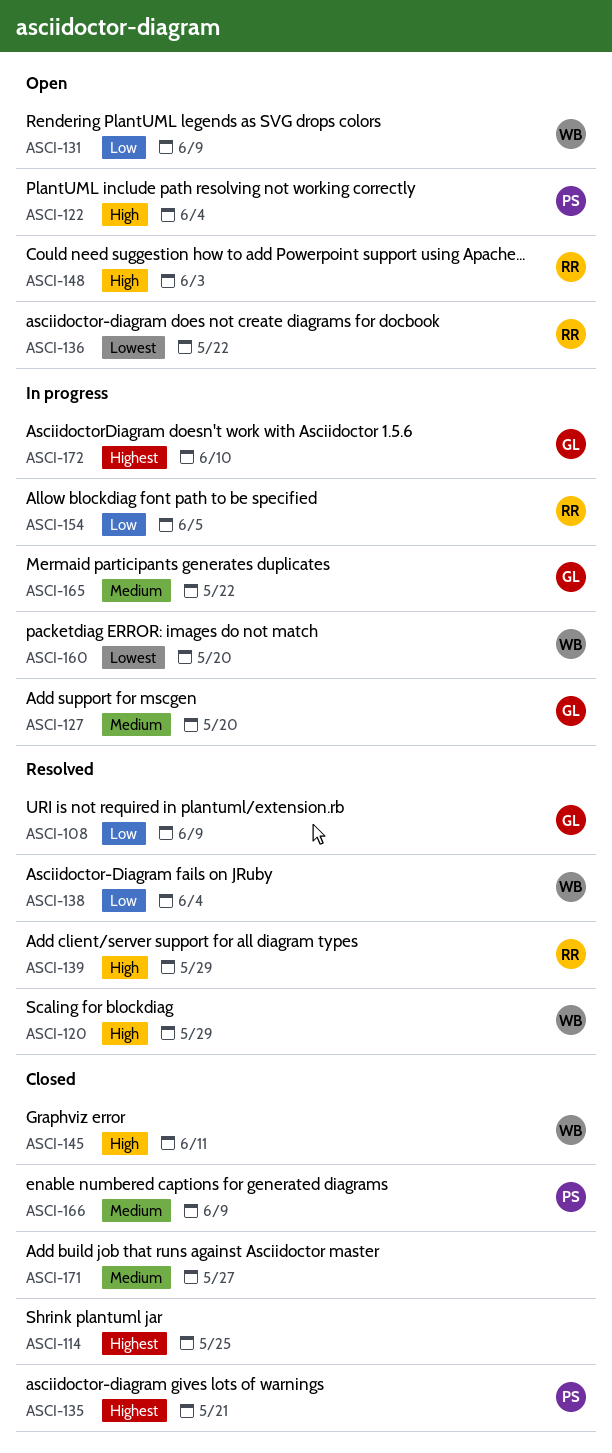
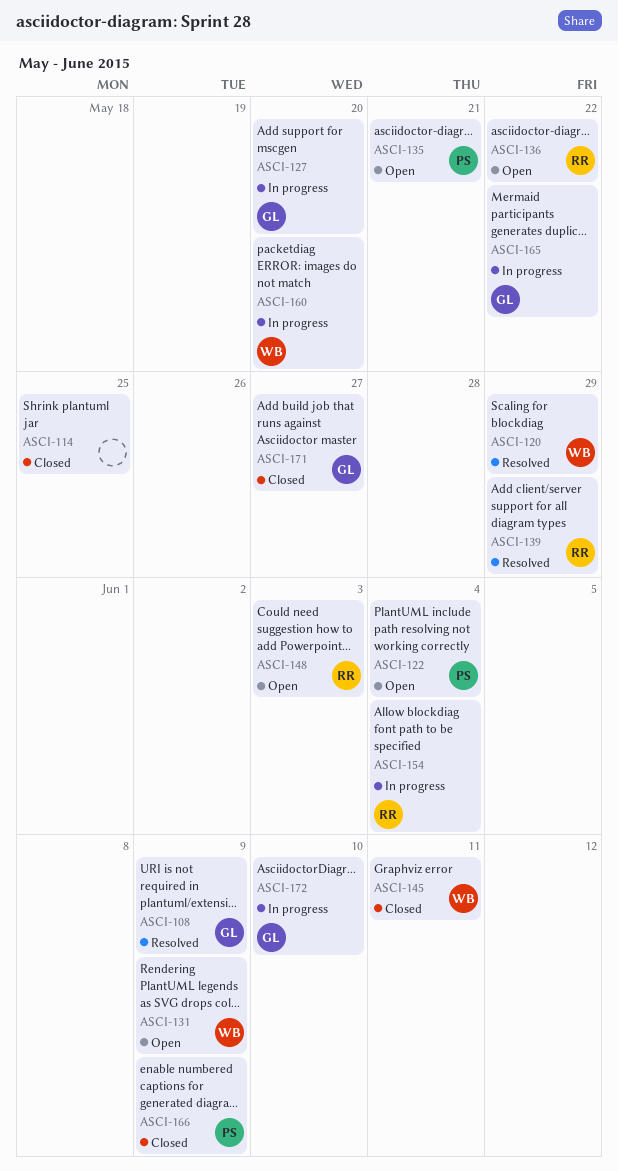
ASCI-135, status: Closed -> Open
ASCI-138: present -> none
ASCI-154, due: Jun 5 -> Jun 4
ASCI-171, owner: none -> GL

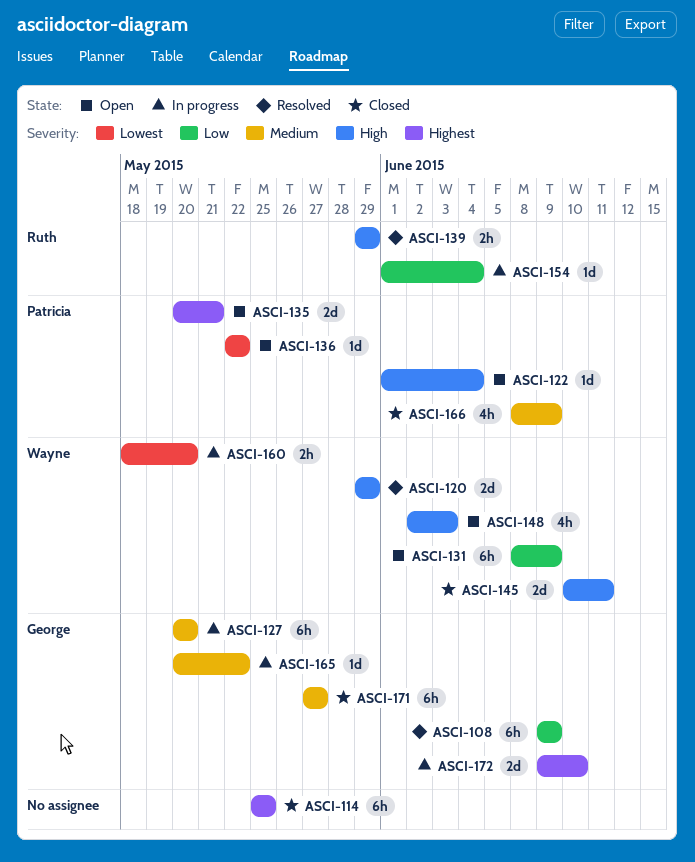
ASCI-136, owner: Ruth -> Patricia
ASCI-148, owner: Ruth -> Wayne

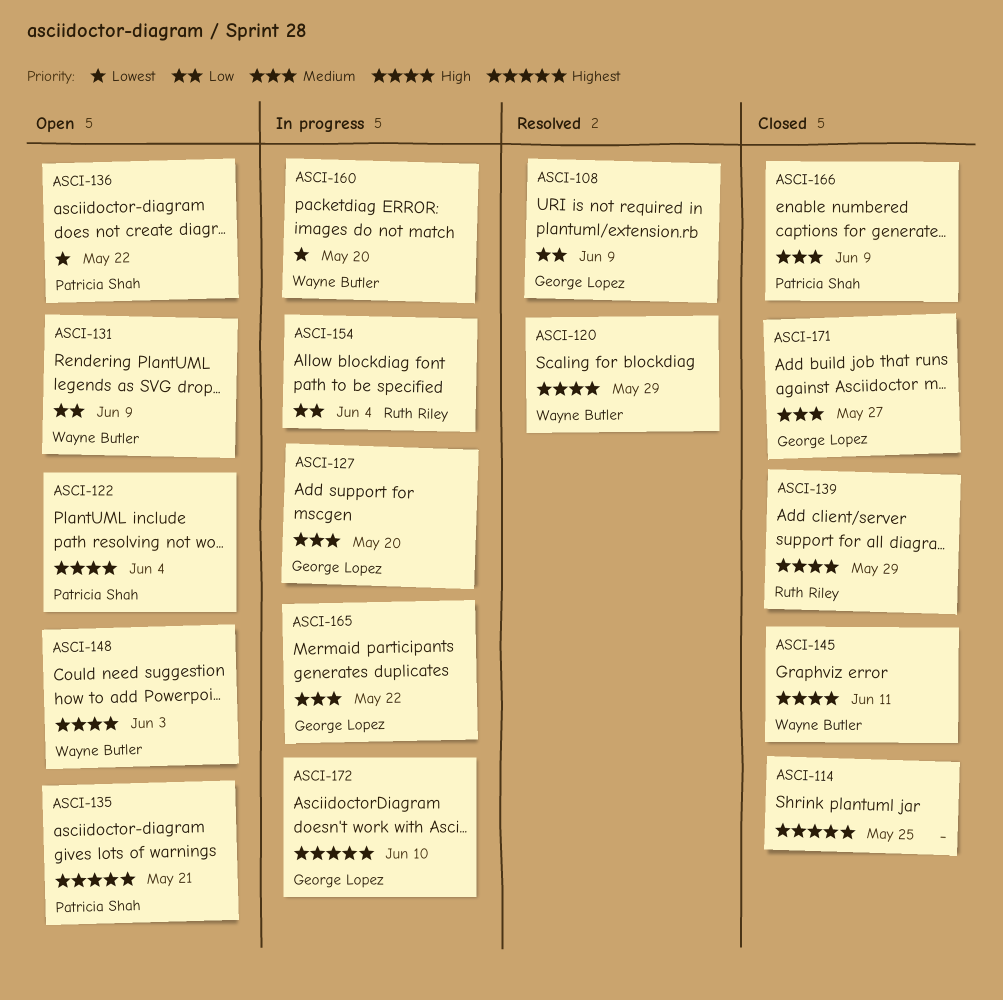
ASCI-139, status: Resolved -> Closed

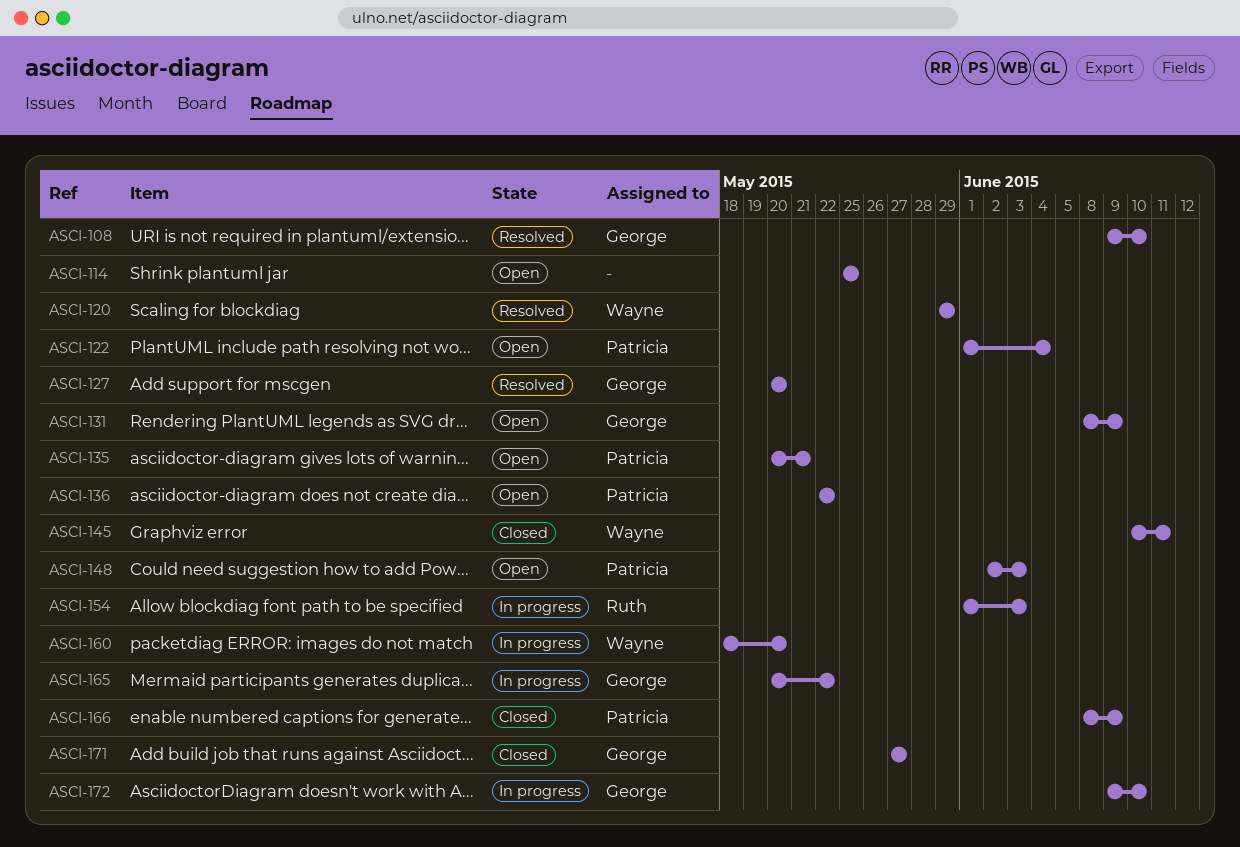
ASCI-108, due: Jun 9 -> Jun 10
ASCI-114, status: Closed -> Open
ASCI-127, status: In progress -> Resolved
ASCI-131, owner: Wayne Butler -> George Lopez
ASCI-139: present -> none
ASCI-148, owner: Wayne Butler -> Patricia Shah
ASCI-154, due: Jun 4 -> Jun 3

